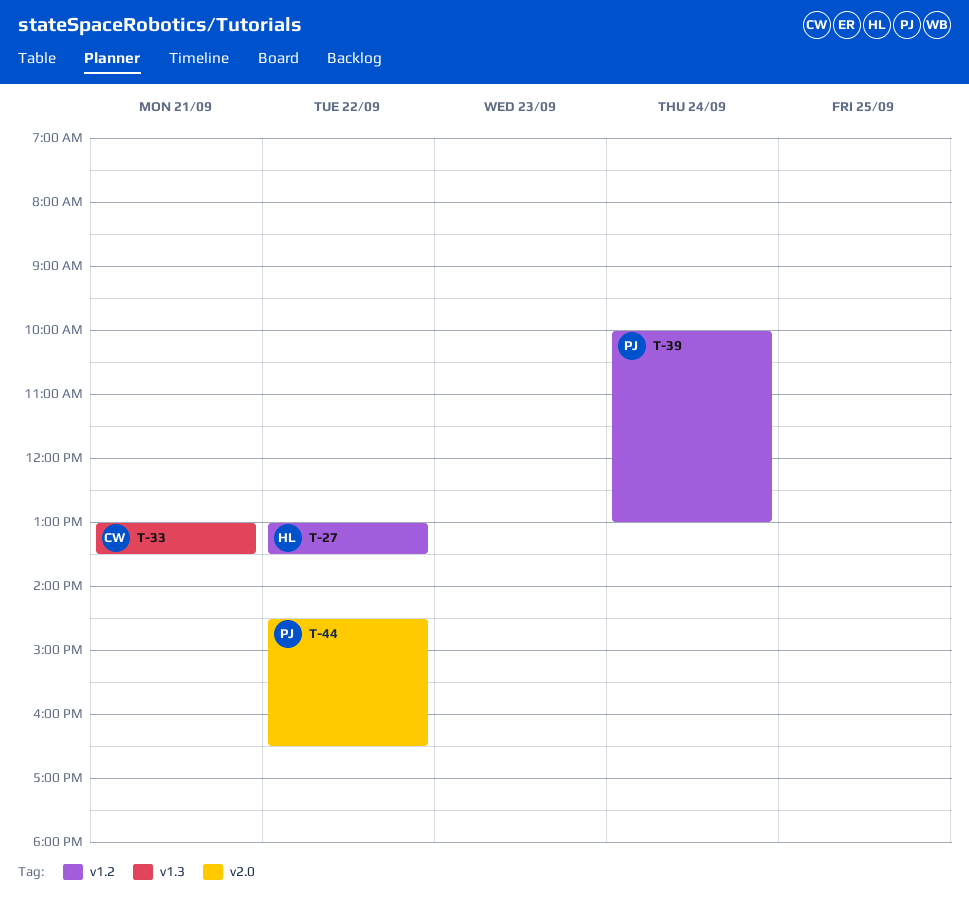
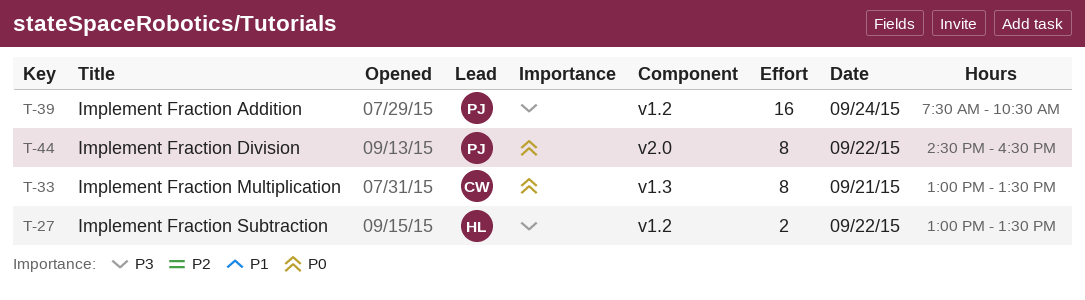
T-39, begins: 10:00 -> 07:30
T-39, ends: 13:00 -> 10:30

